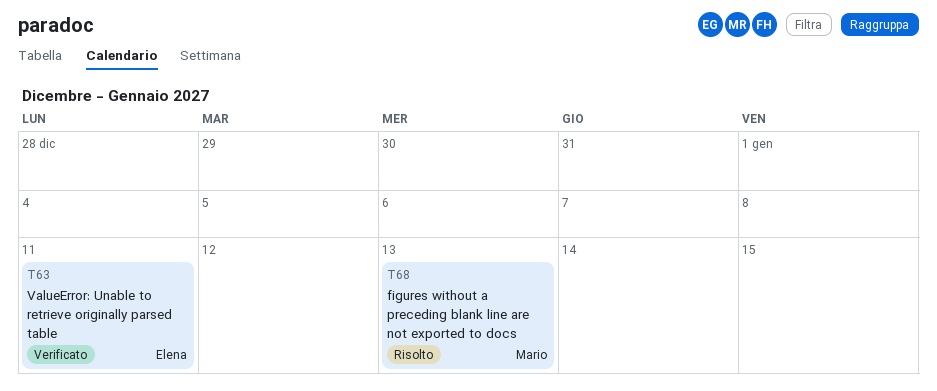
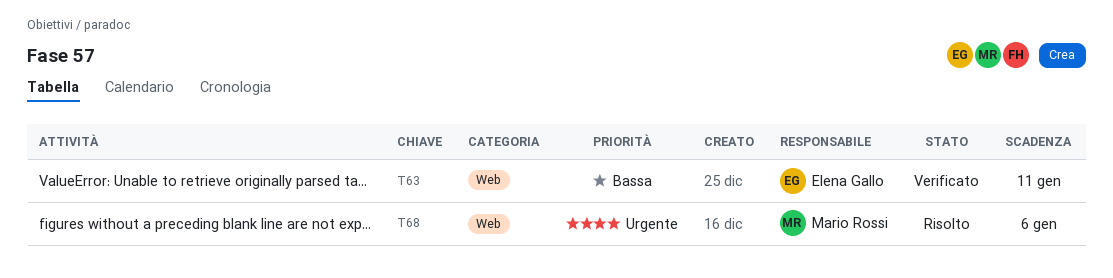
T68, due: Jan 13 -> Jan 6

